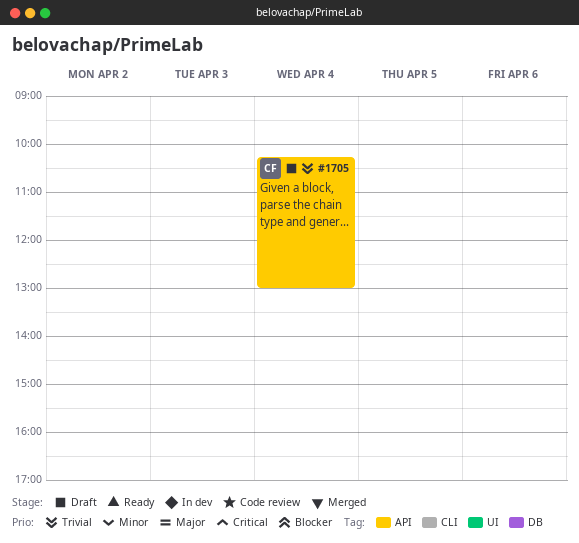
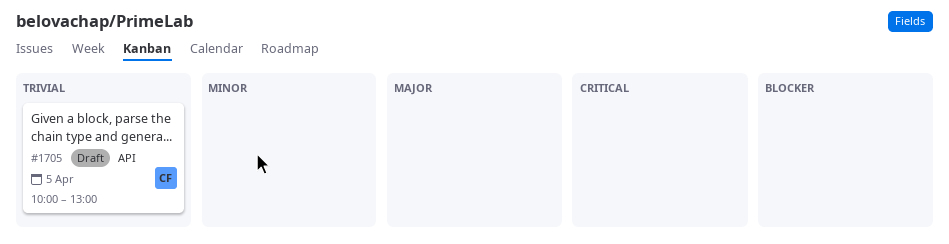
#1705, day: Apr 4 -> Apr 5
#1705, begins: 10:15 -> 10:00

